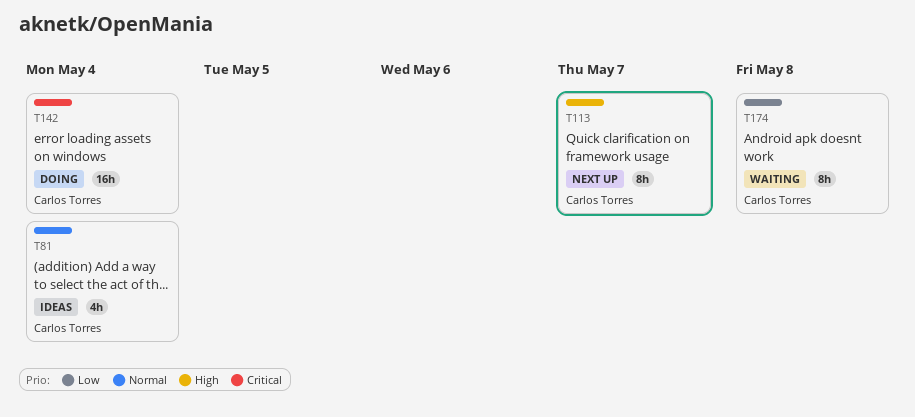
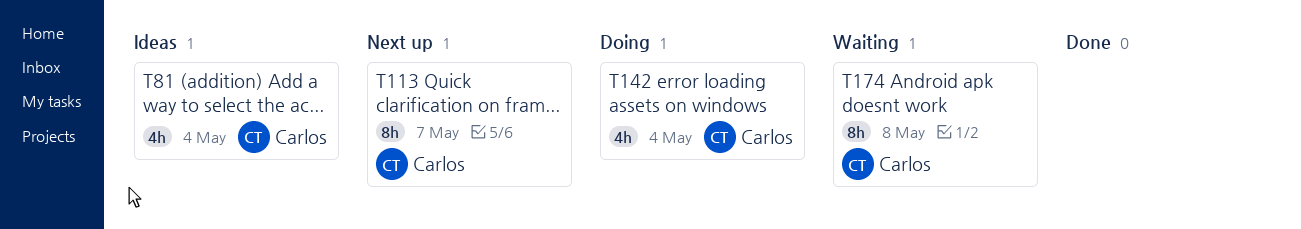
T142, estimate: 16h -> 4h

